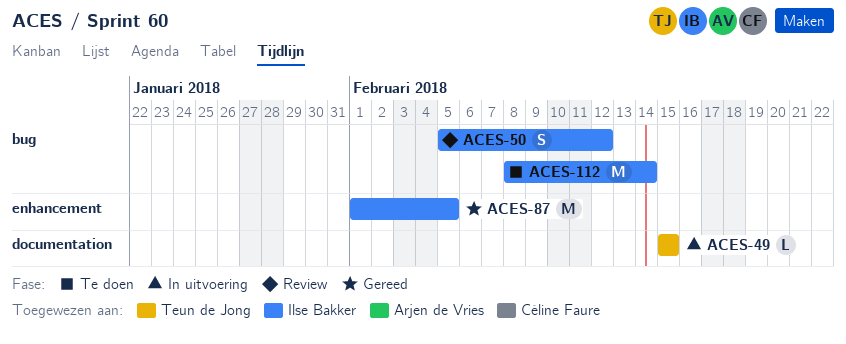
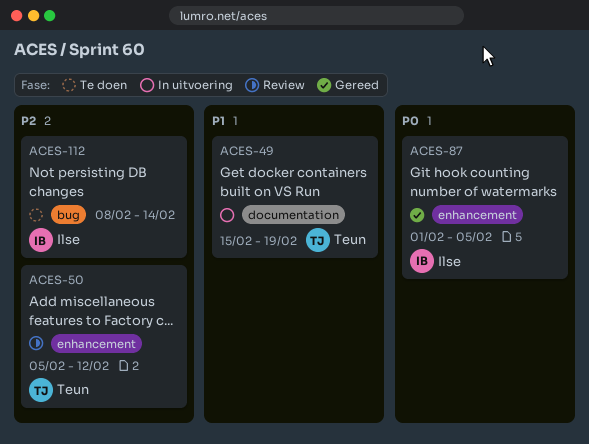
ACES-49, due: Feb 15 -> Feb 19
ACES-50, owner: Ilse Bakker -> Teun de Jong
ACES-50, label: bug -> enhancement

